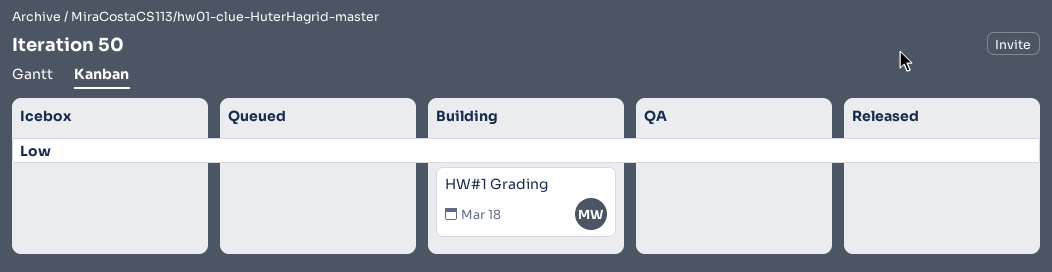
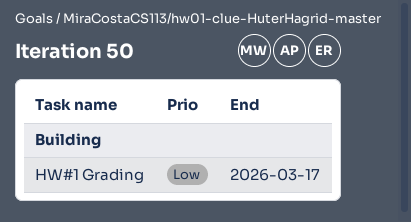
HW#1 Grading, due: Mar 18 -> Mar 17

